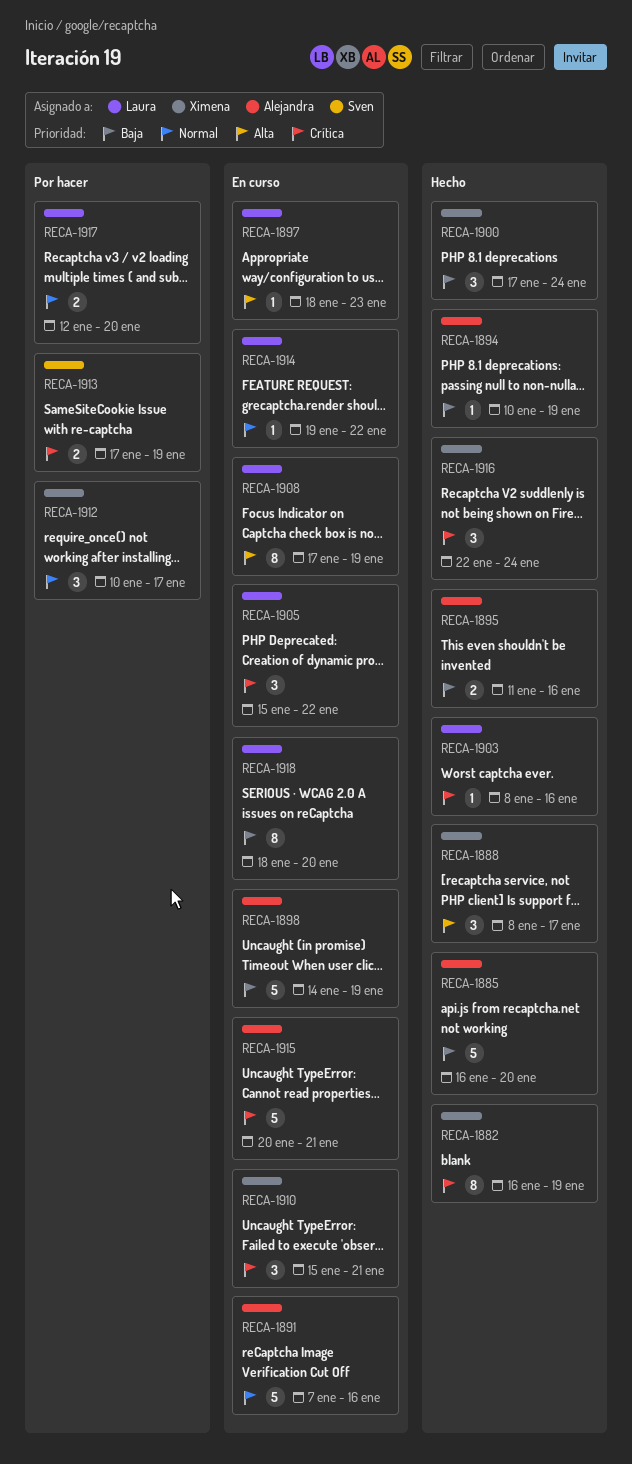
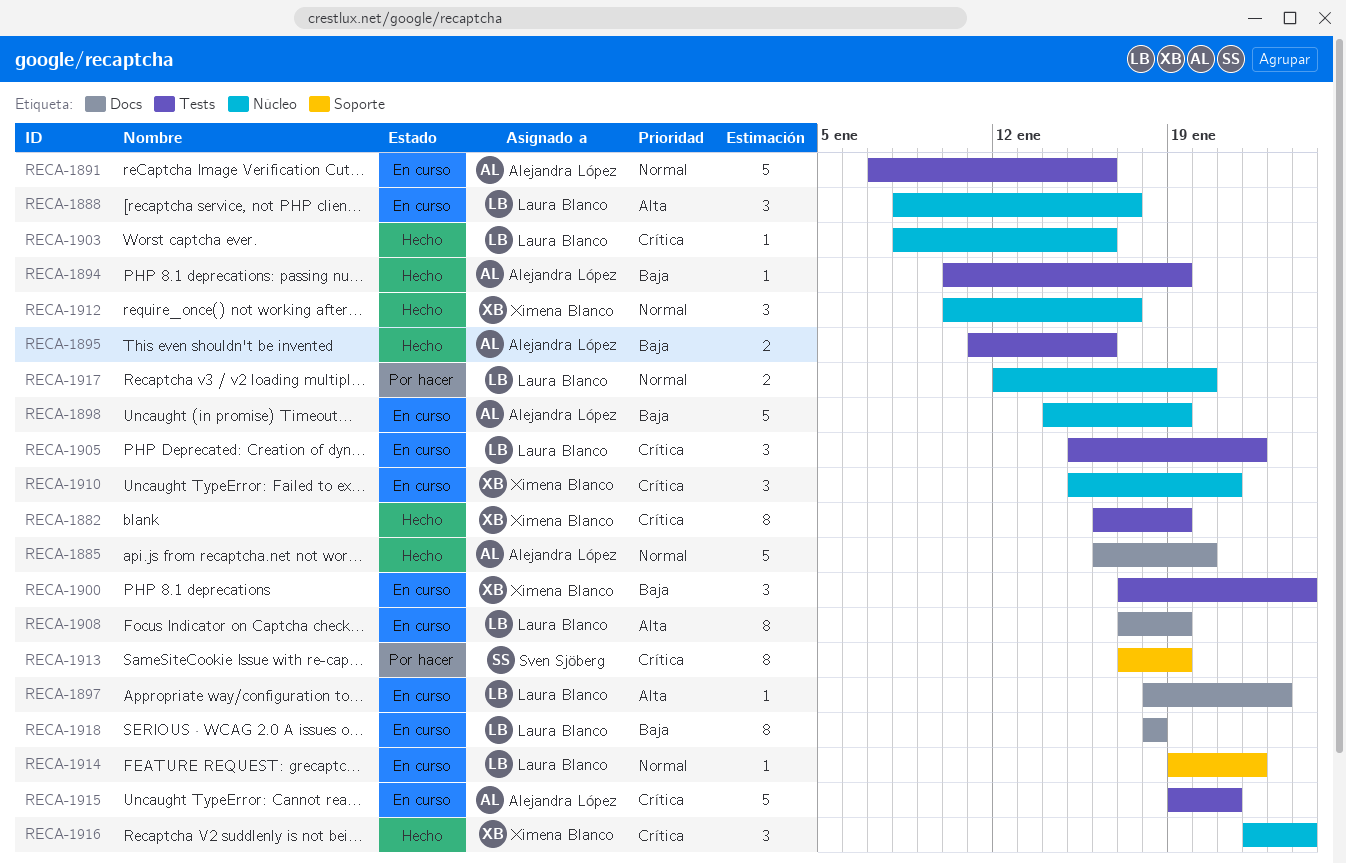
RECA-1885, priority: Baja -> Normal
RECA-1888, status: Hecho -> En curso
RECA-1888, owner: Ximena Blanco -> Laura Blanco
RECA-1900, status: Hecho -> En curso
RECA-1912, status: Por hacer -> Hecho
RECA-1913, estimate: 2 -> 8
RECA-1915, start: Jan 20 -> Jan 19
RECA-1918, due: Jan 20 -> Jan 18

